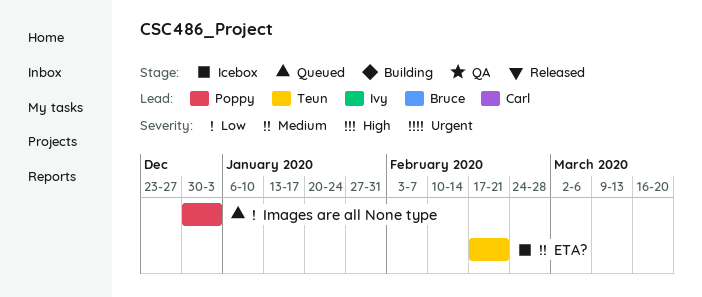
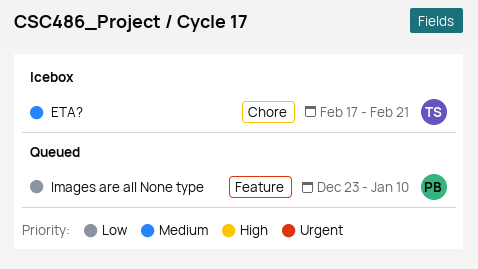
Images are all None type, start: Dec 30 -> Dec 23
Images are all None type, due: Jan 3 -> Jan 10

